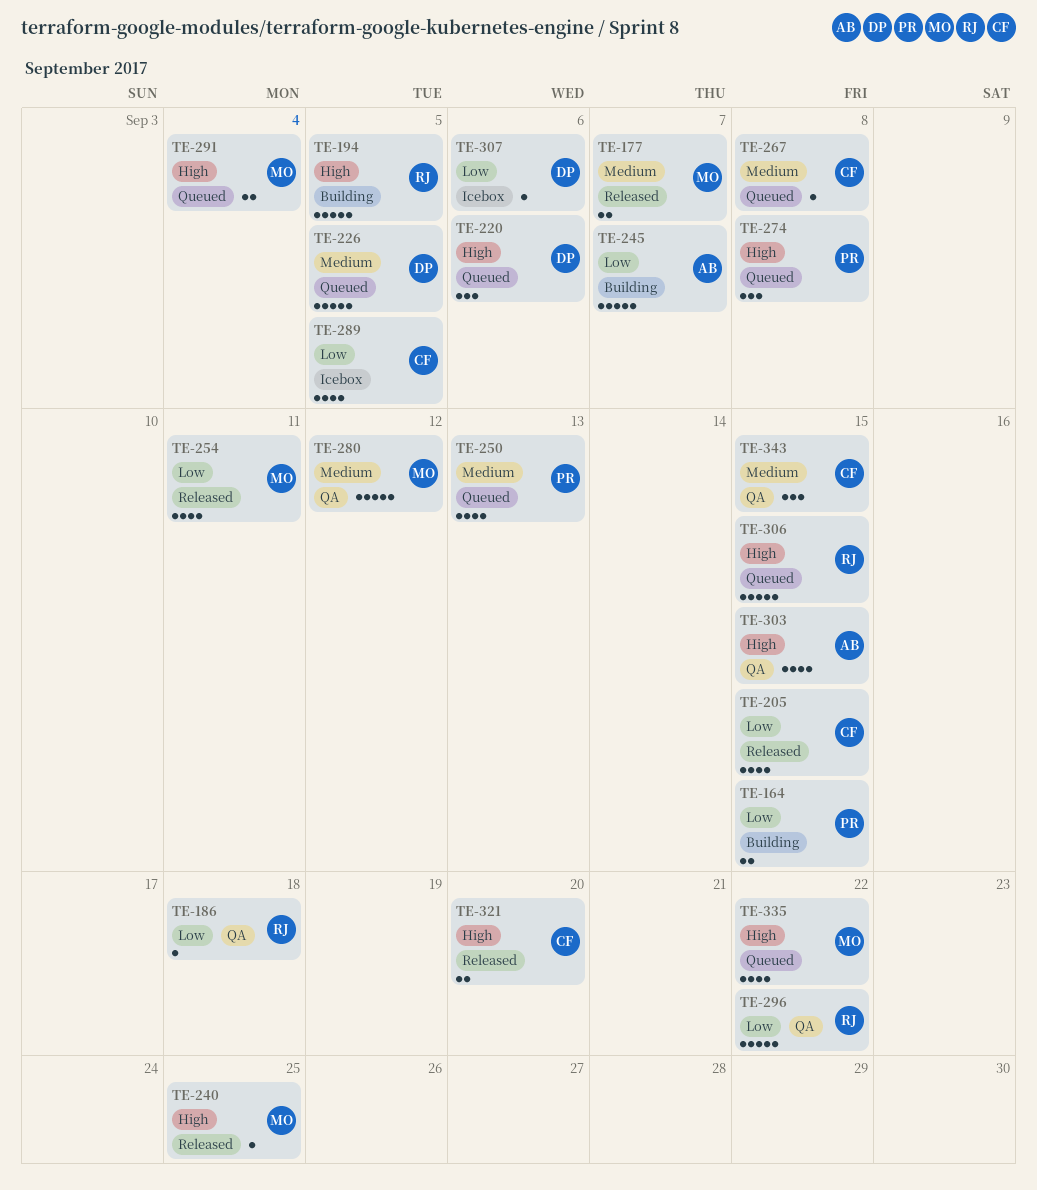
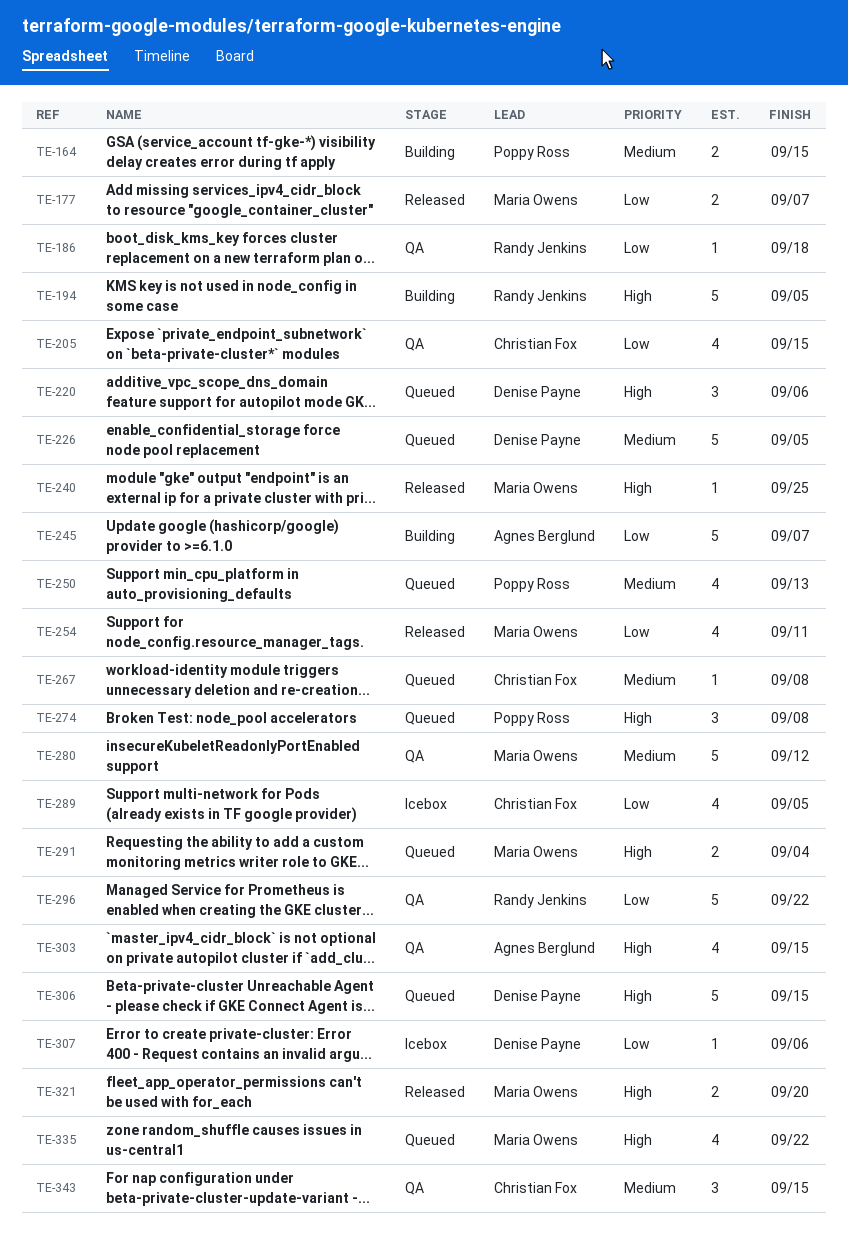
TE-164, priority: Low -> Medium
TE-177, priority: Medium -> Low
TE-205, status: Released -> QA
TE-306, owner: Randy Jenkins -> Denise Payne
TE-321, owner: Christian Fox -> Maria Owens

